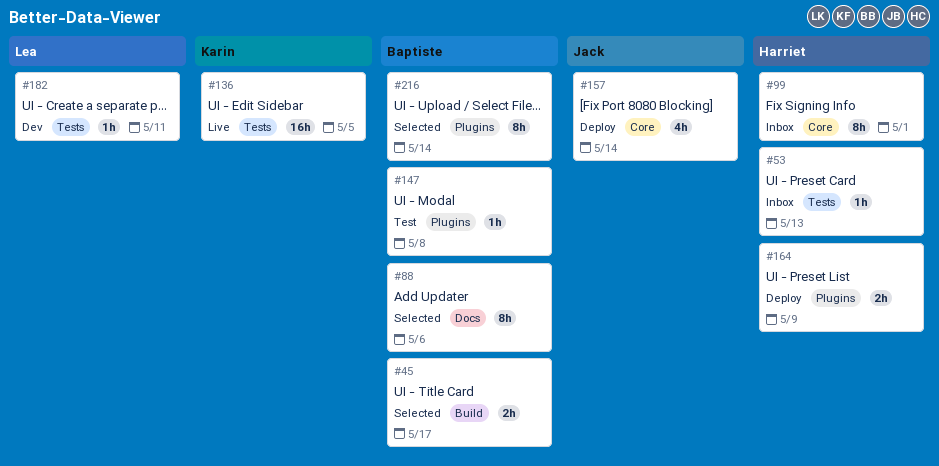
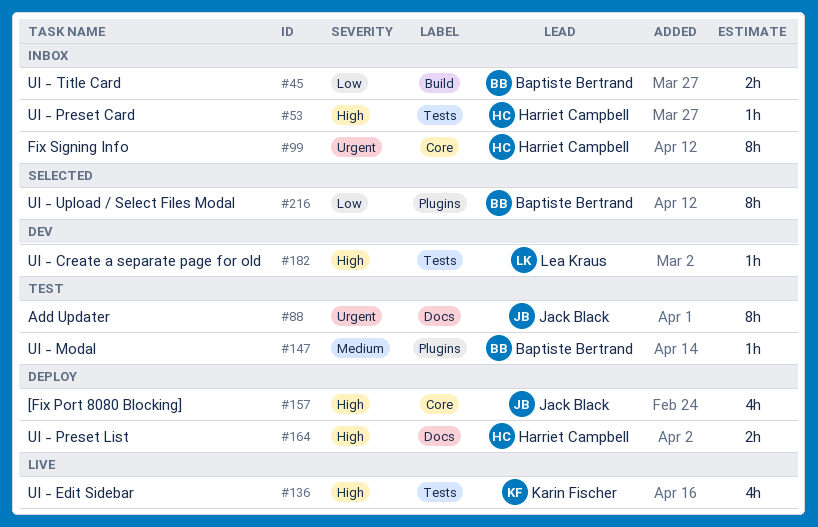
#45, status: Selected -> Inbox
#88, status: Selected -> Test
#88, owner: Baptiste Bertrand -> Jack Black
#136, estimate: 16h -> 4h
#164, label: Plugins -> Docs

